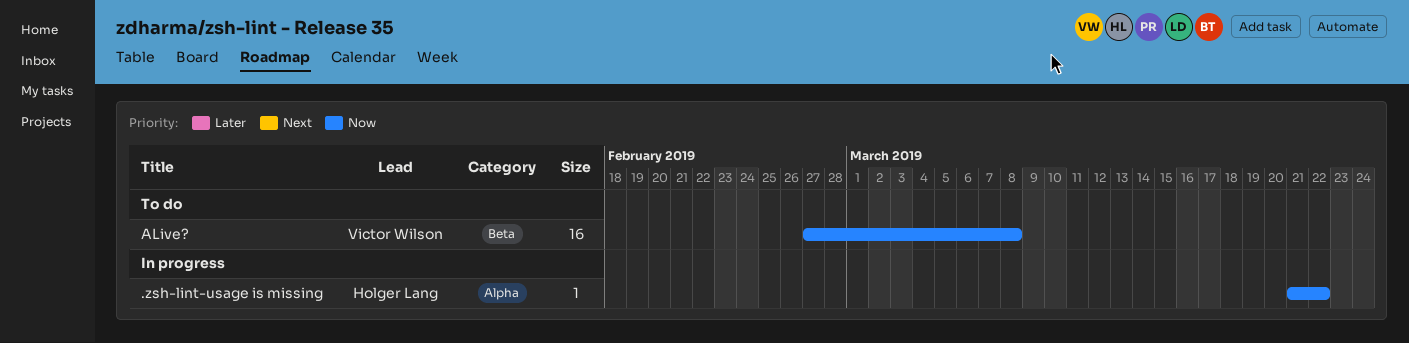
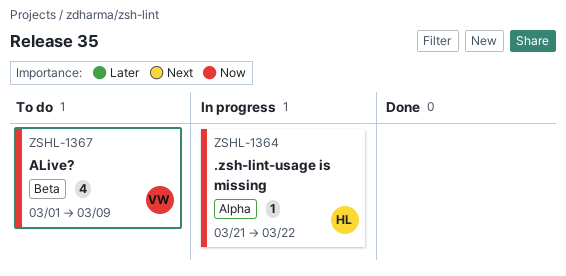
ALive?, estimate: 16 -> 4
ALive?, start: Feb 27 -> Mar 1
ALive?, due: Mar 8 -> Mar 9

